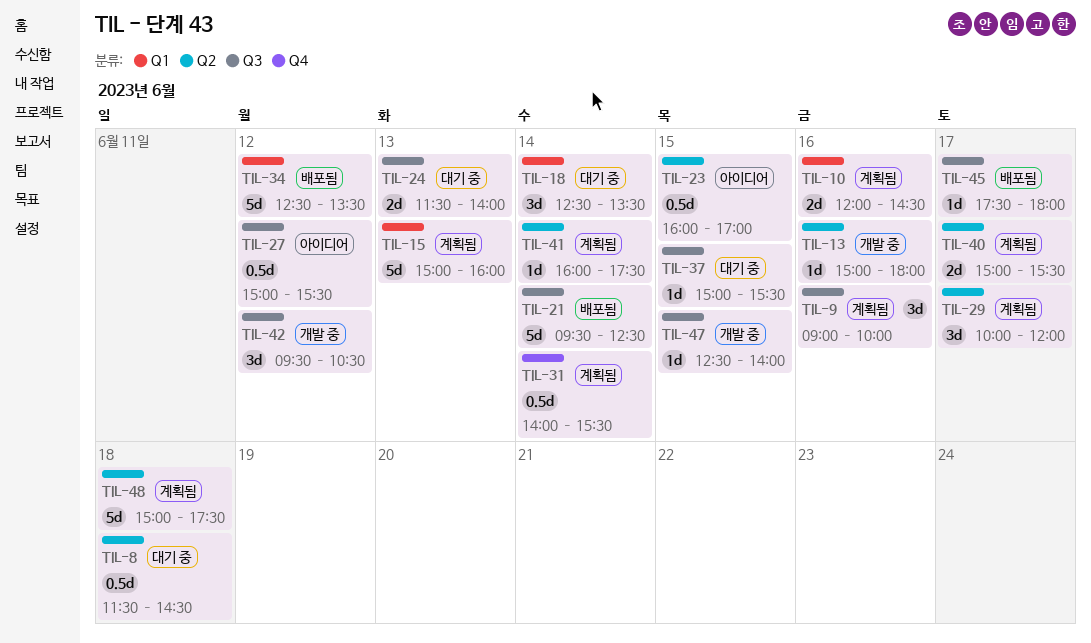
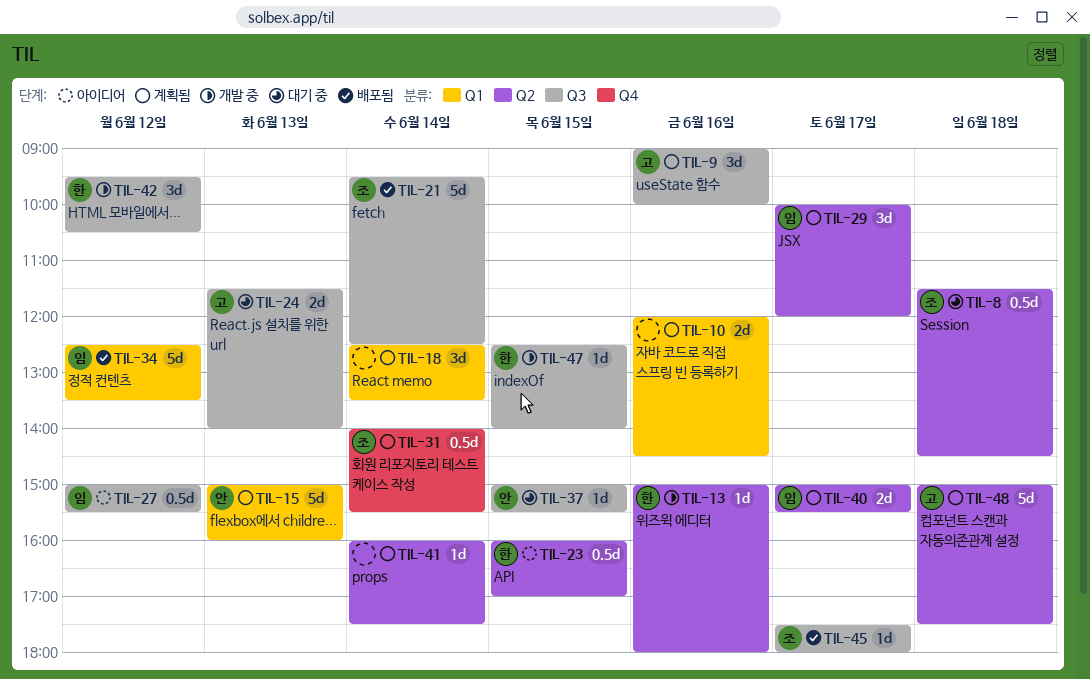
TIL-18, status: 대기 중 -> 계획됨

